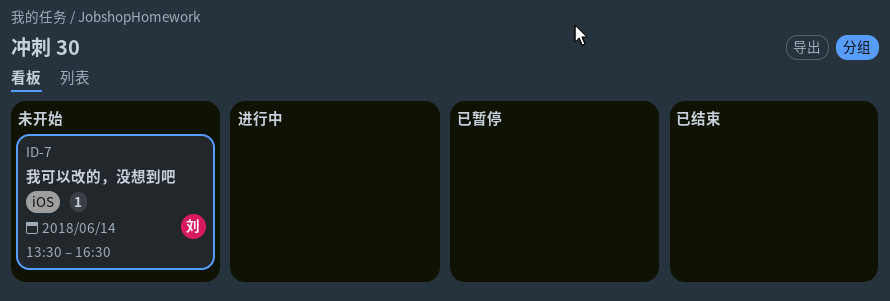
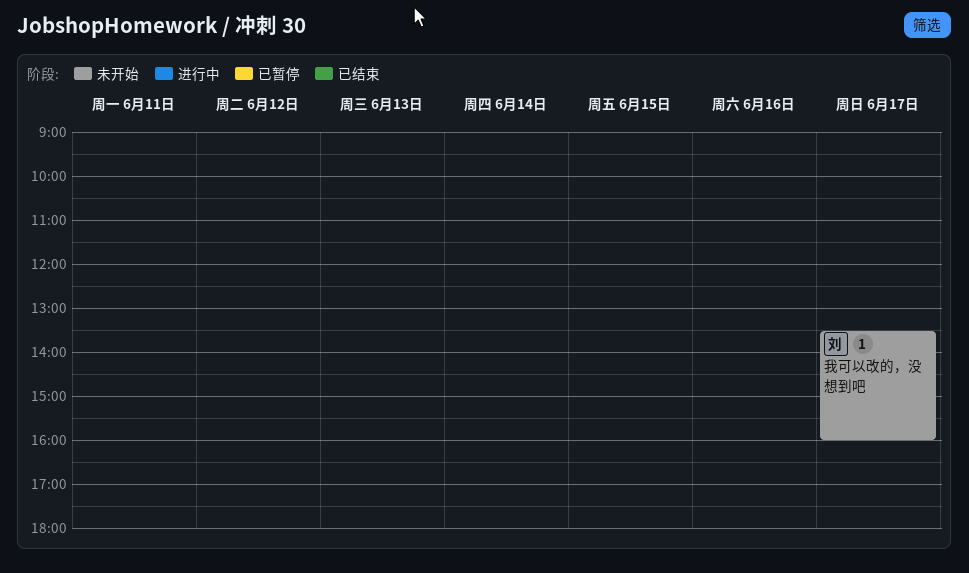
我可以改的，没想到吧, day: Jun 14 -> Jun 17
我可以改的，没想到吧, ends: 16:30 -> 16:00

